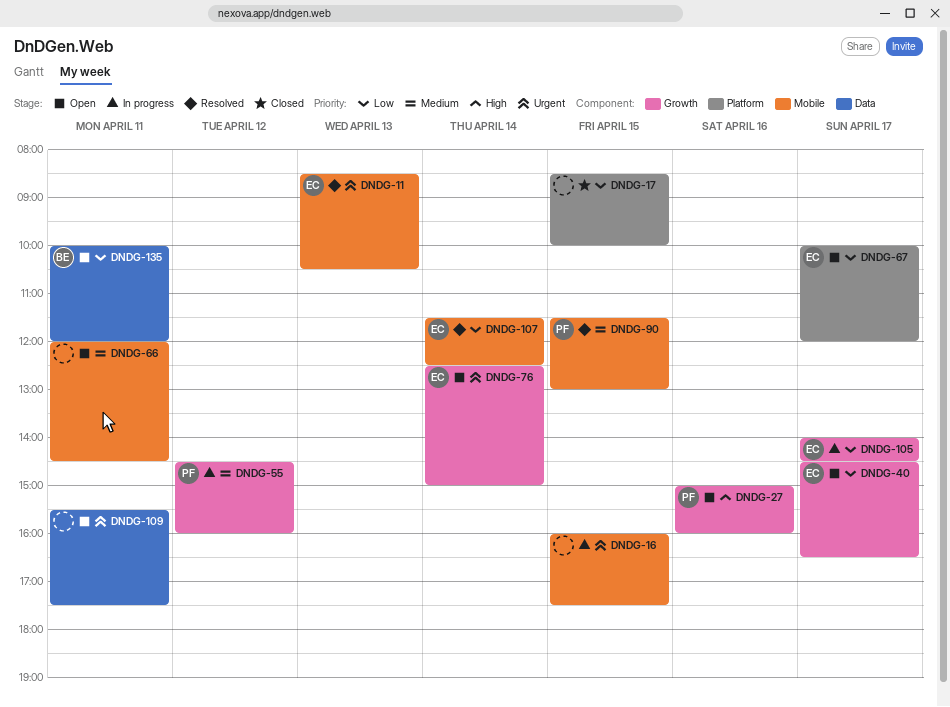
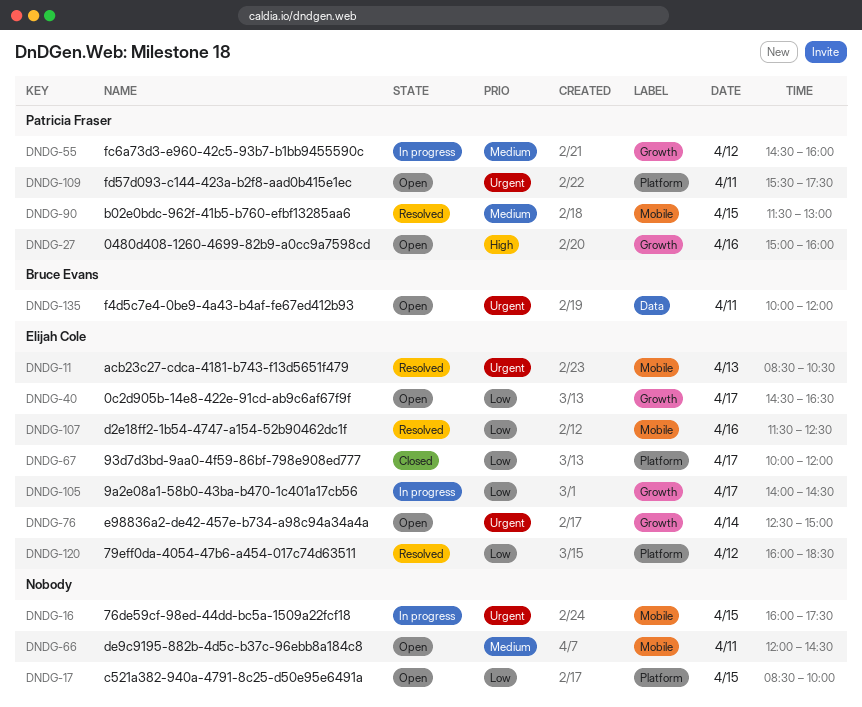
DNDG-17, status: Closed -> Open
DNDG-67, status: Open -> Closed
DNDG-107, day: Apr 14 -> Apr 16
DNDG-109, owner: none -> Patricia Fraser
DNDG-109, label: Data -> Platform
DNDG-120: none -> present
DNDG-135, priority: Low -> Urgent

